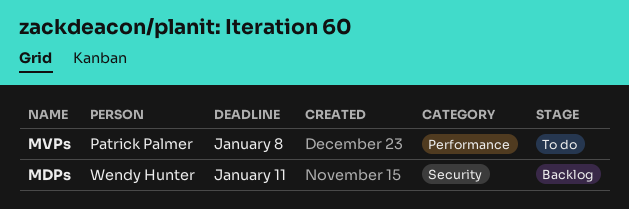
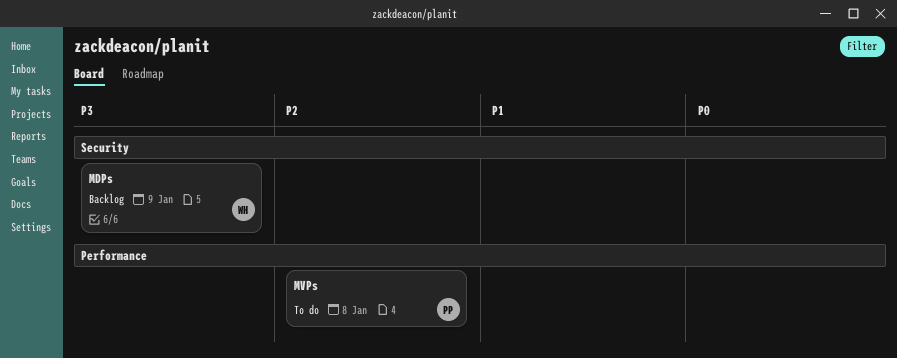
MDPs, due: Jan 11 -> Jan 9

